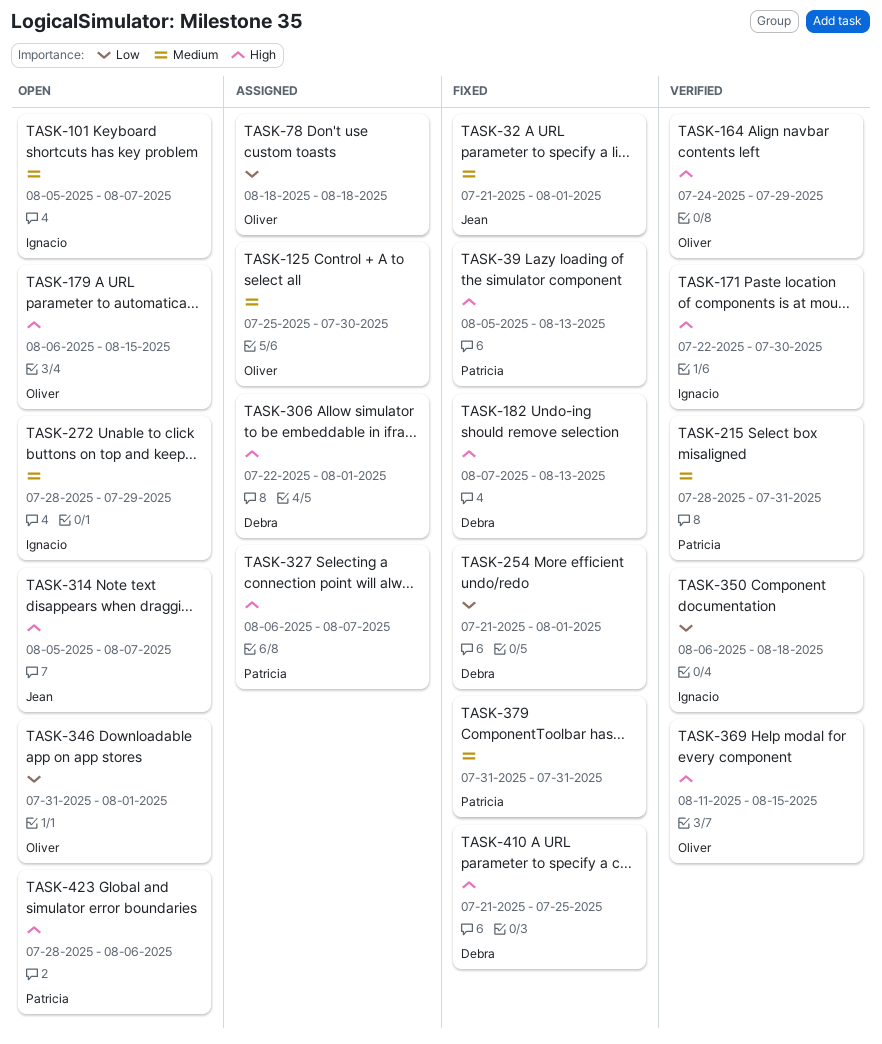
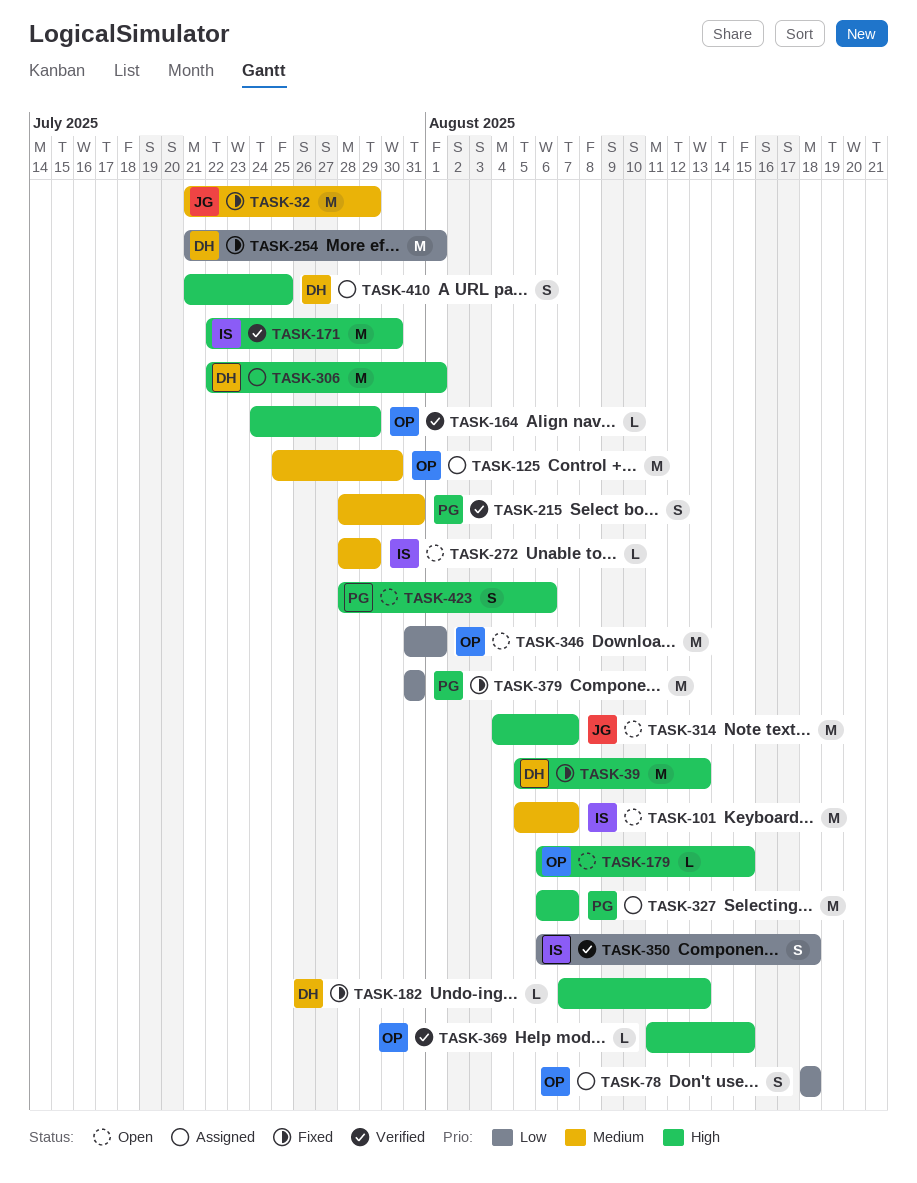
TASK-32, due: Aug 1 -> Jul 29
TASK-39, owner: Patricia -> Debra
TASK-314, start: Aug 5 -> Aug 4
TASK-379, priority: Medium -> Low
TASK-410, status: Fixed -> Assigned

